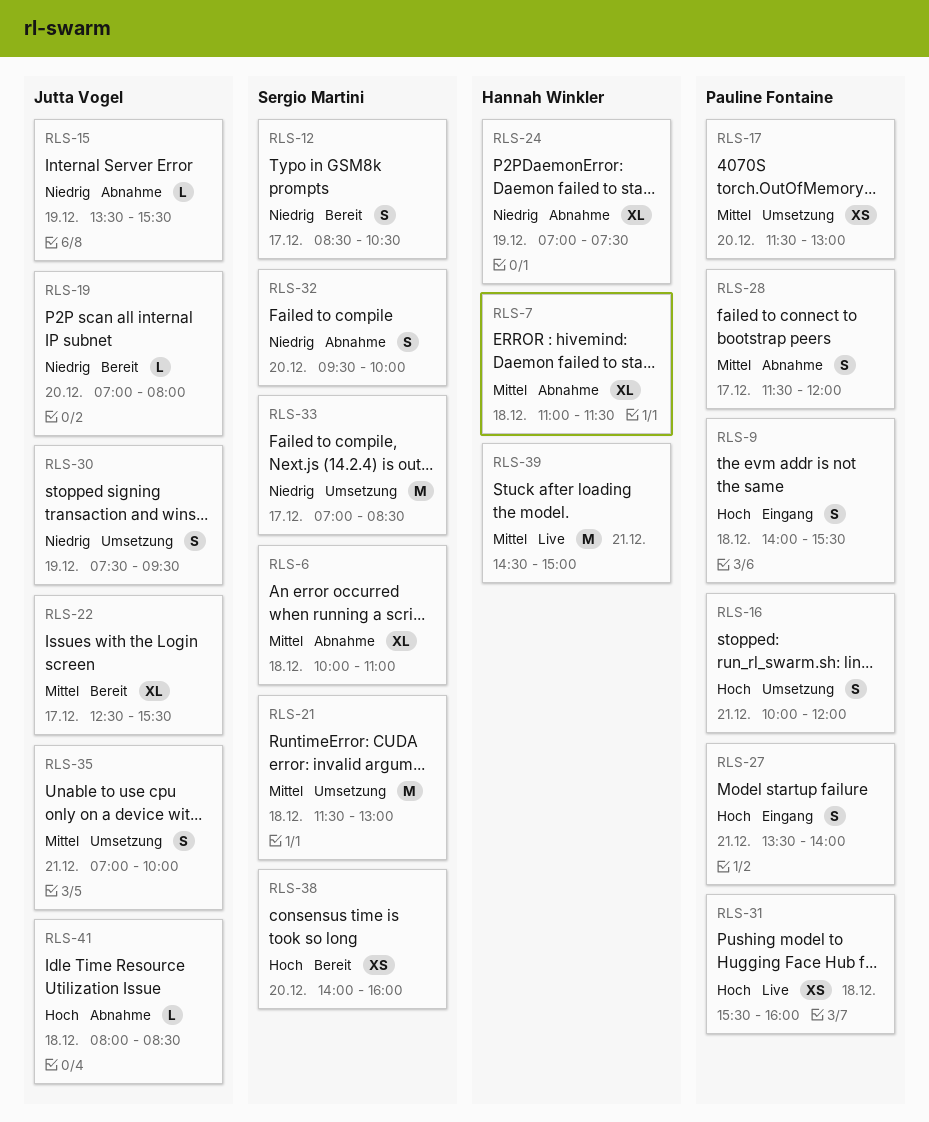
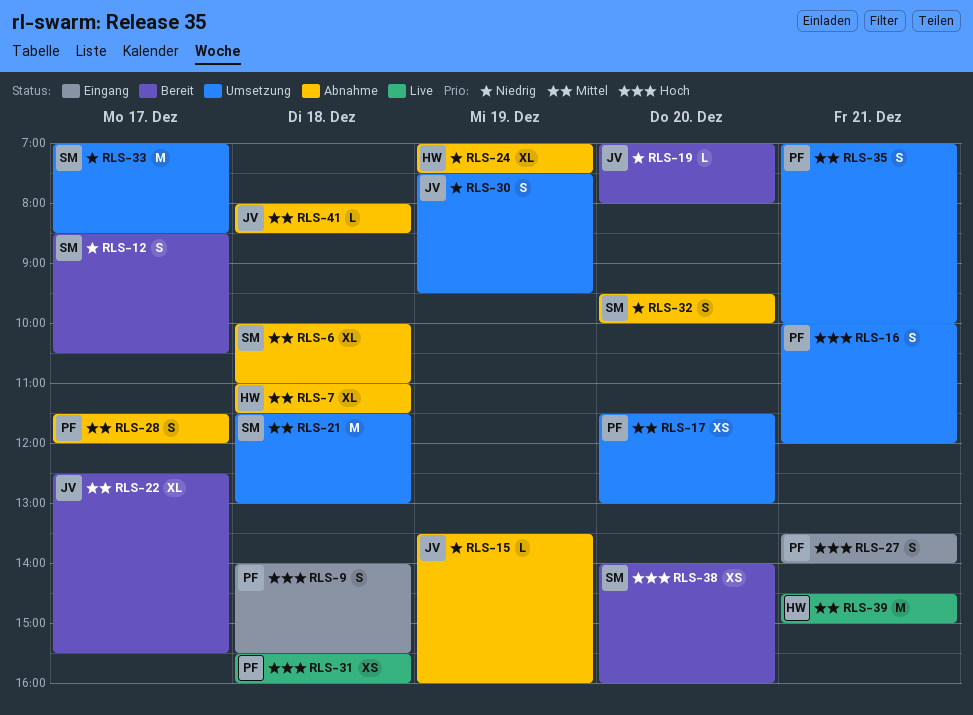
RLS-15, ends: 15:30 -> 16:00
RLS-35, owner: Jutta Vogel -> Pauline Fontaine
RLS-41, priority: Hoch -> Mittel

